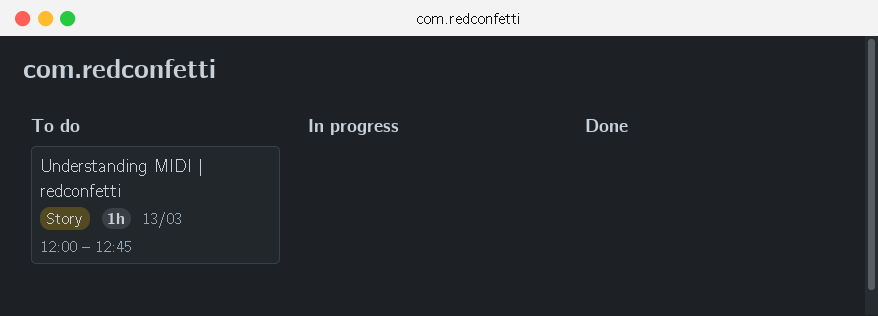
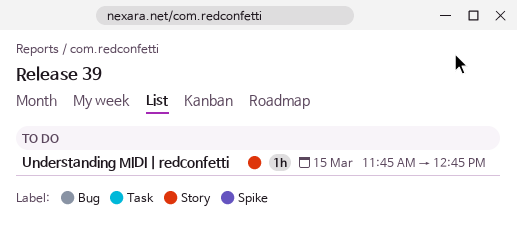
Understanding MIDI | redconfetti, day: Mar 13 -> Mar 15
Understanding MIDI | redconfetti, begins: 12:00 -> 11:45

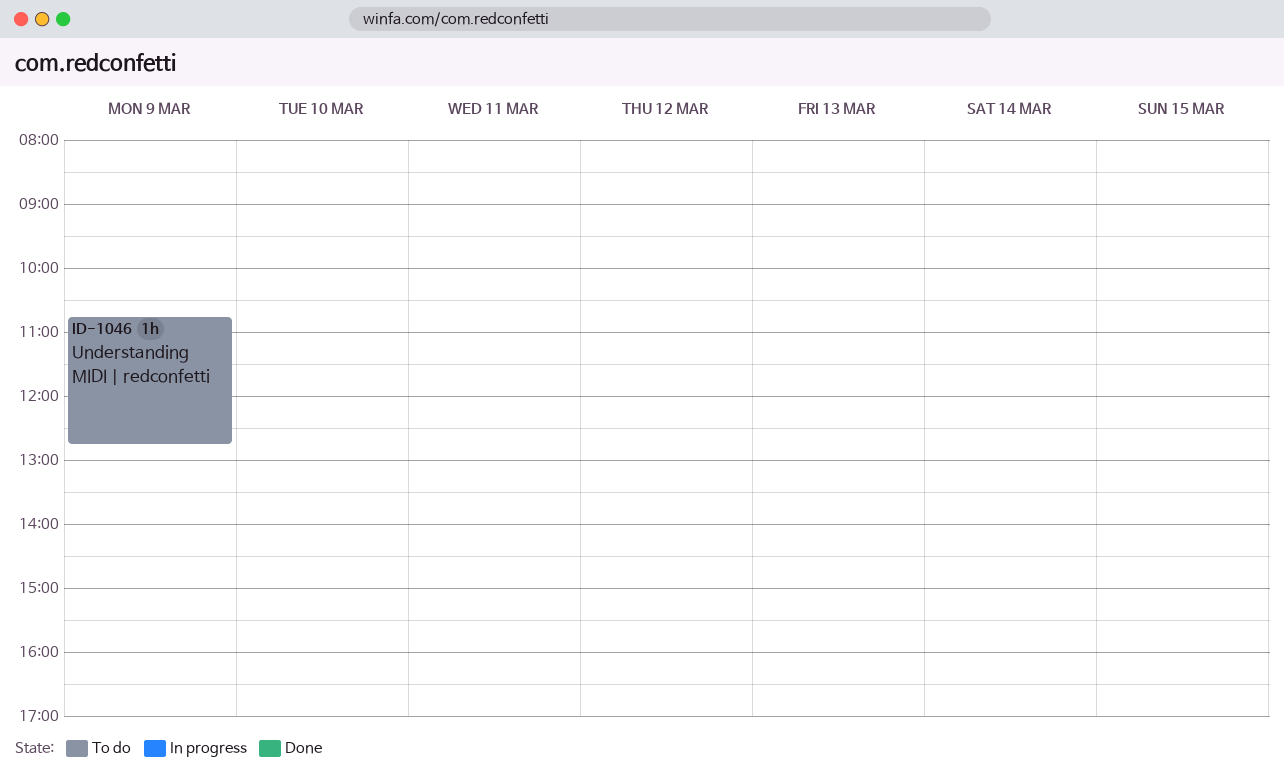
Understanding MIDI | redconfetti, day: Mar 15 -> Mar 9
Understanding MIDI | redconfetti, begins: 11:45 -> 10:45

